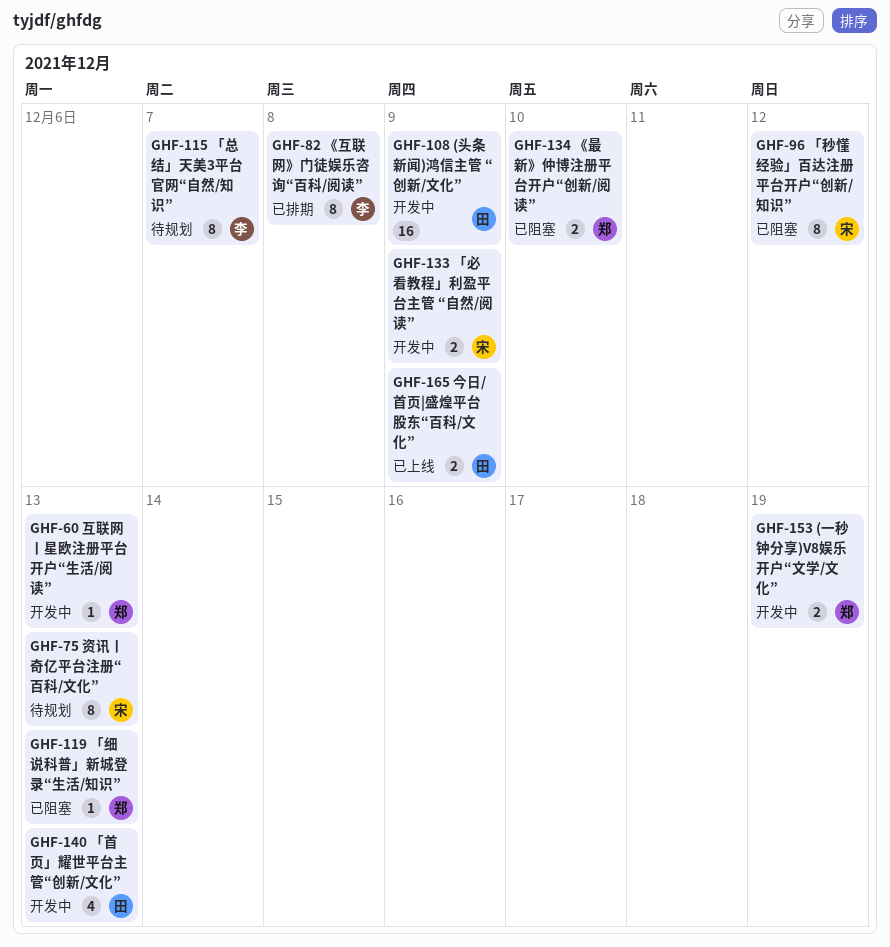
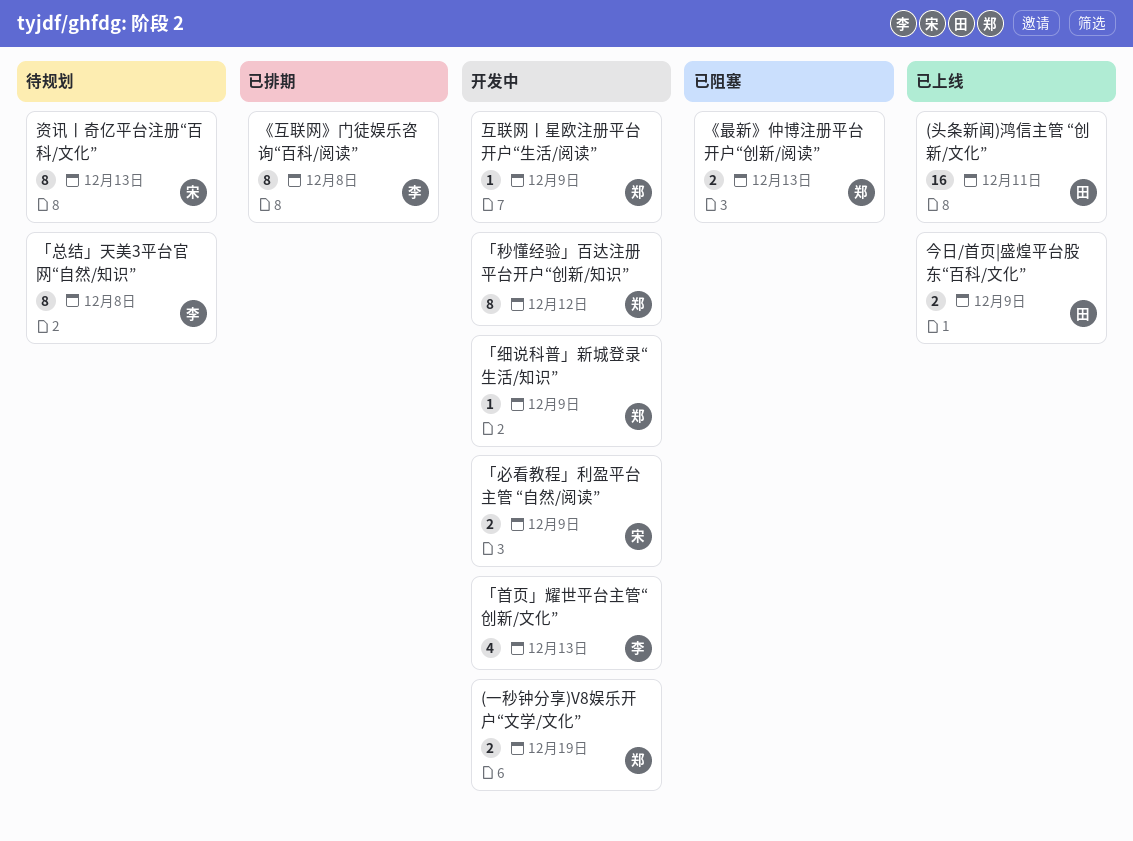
(头条新闻)鸿信主管 “创新/文化”, status: 开发中 -> 已上线
(头条新闻)鸿信主管 “创新/文化”, due: Dec 9 -> Dec 11
《最新》仲博注册平台开户“创新/阅读”, due: Dec 10 -> Dec 13
「总结」天美3平台官网“自然/知识”, due: Dec 7 -> Dec 8
「秒懂经验」百达注册平台开户“创新/知识”, status: 已阻塞 -> 开发中
「秒懂经验」百达注册平台开户“创新/知识”, owner: 宋 -> 郑
「细说科普」新城登录“生活/知识”, status: 已阻塞 -> 开发中
「细说科普」新城登录“生活/知识”, due: Dec 13 -> Dec 9
「首页」耀世平台主管“创新/文化”, owner: 田 -> 李
互联网丨星欧注册平台开户“生活/阅读”, due: Dec 13 -> Dec 9

